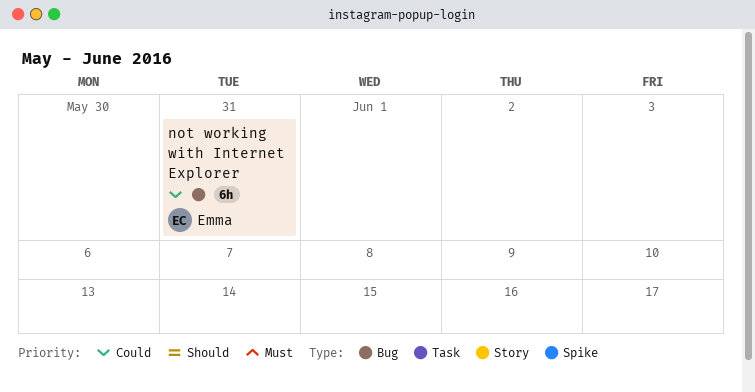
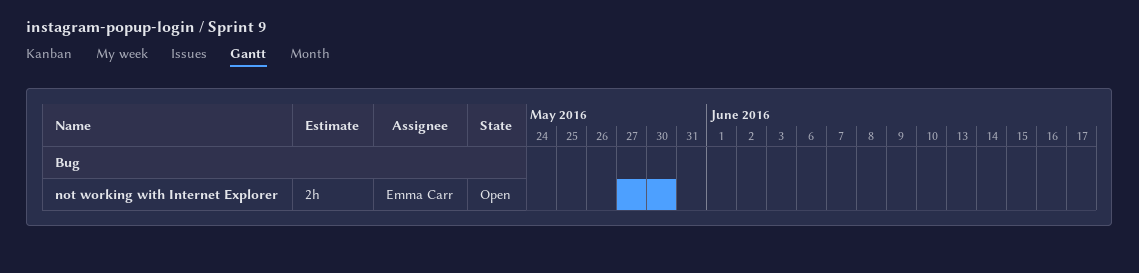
not working with Internet Explorer, estimate: 6h -> 2h
not working with Internet Explorer, due: May 31 -> May 30

